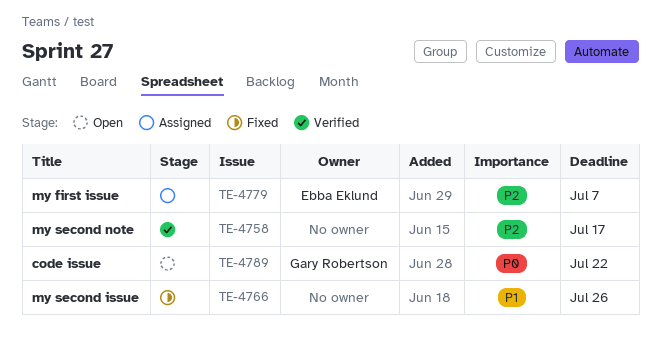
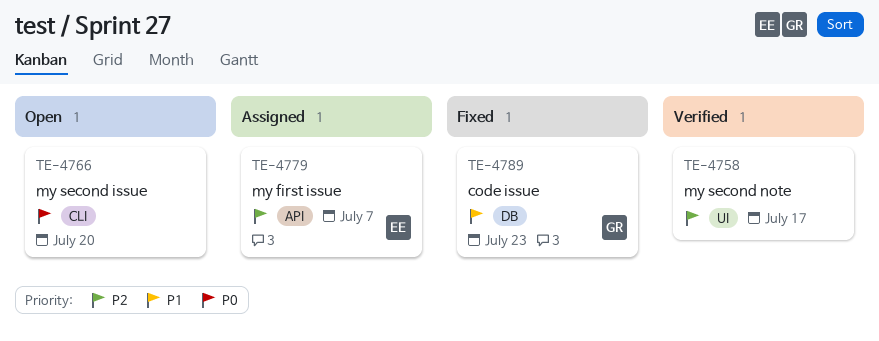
TE-4766, status: Fixed -> Open
TE-4766, priority: P1 -> P0
TE-4766, due: Jul 26 -> Jul 20
TE-4789, status: Open -> Fixed
TE-4789, priority: P0 -> P1
TE-4789, due: Jul 22 -> Jul 23

